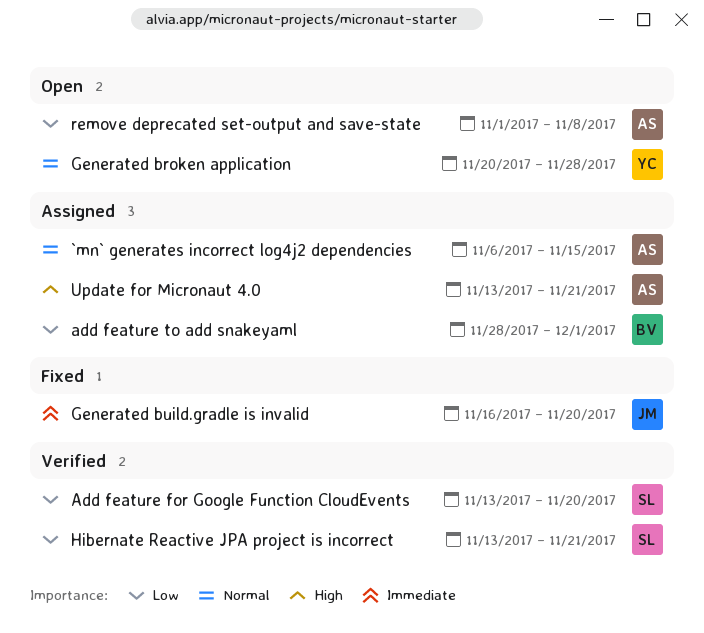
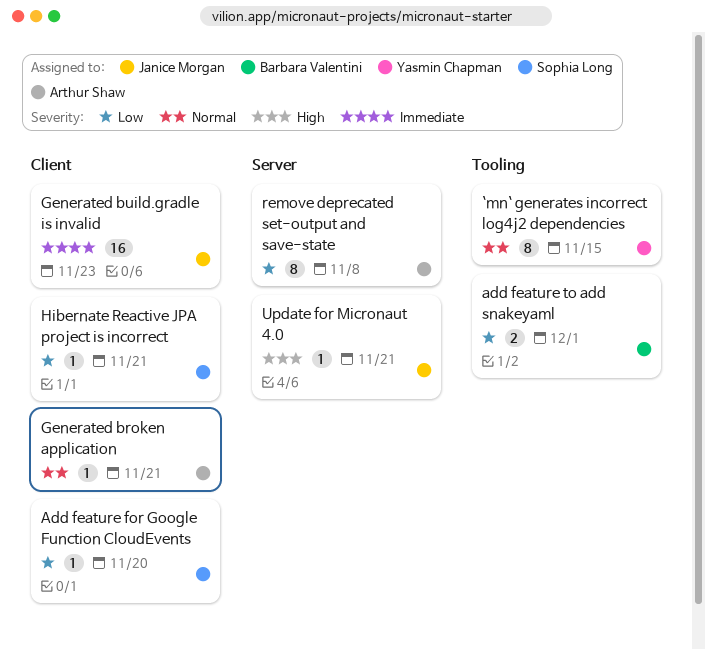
`mn` generates incorrect log4j2 dependencies, owner: Arthur Shaw -> Yasmin Chapman
Generated broken application, owner: Yasmin Chapman -> Arthur Shaw
Generated broken application, due: Nov 28 -> Nov 21
Generated build.gradle is invalid, due: Nov 20 -> Nov 23
Update for Micronaut 4.0, owner: Arthur Shaw -> Janice Morgan

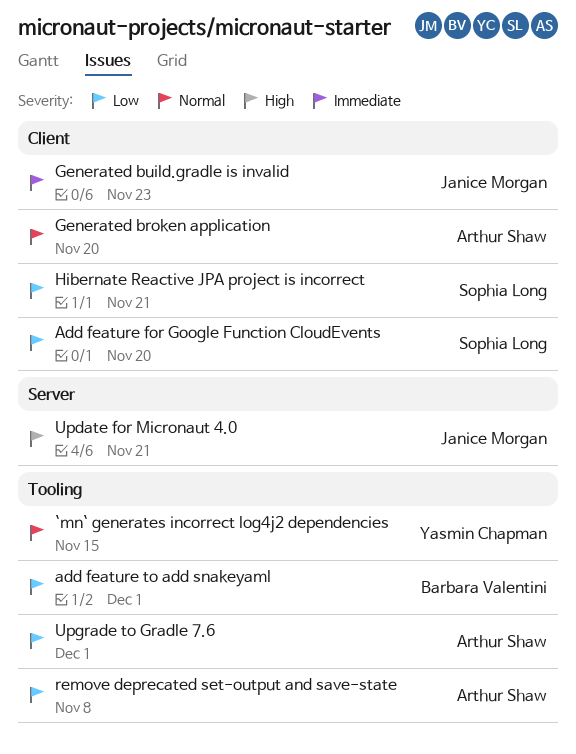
Generated broken application, due: Nov 21 -> Nov 20
remove deprecated set-output and save-state, label: Server -> Tooling
Upgrade to Gradle 7.6: none -> present

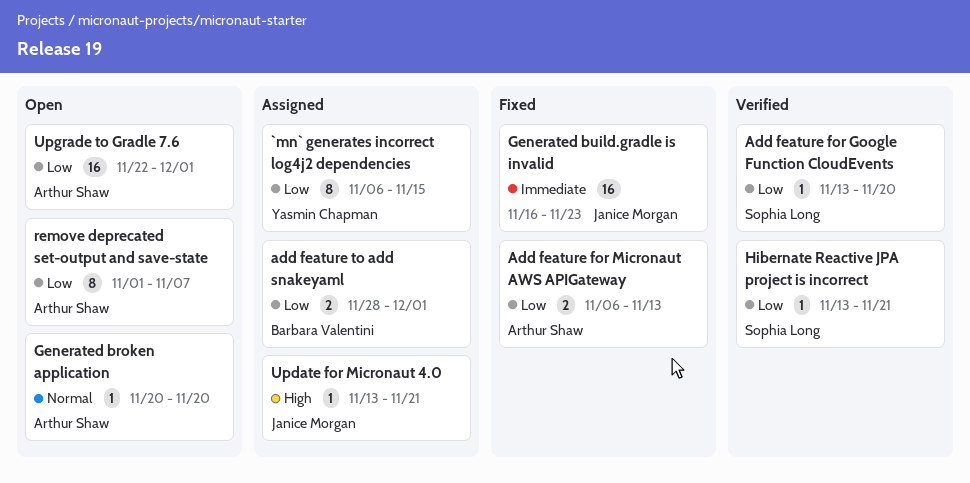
`mn` generates incorrect log4j2 dependencies, priority: Normal -> Low
Add feature for Micronaut AWS APIGateway: none -> present
remove deprecated set-output and save-state, due: Nov 8 -> Nov 7

